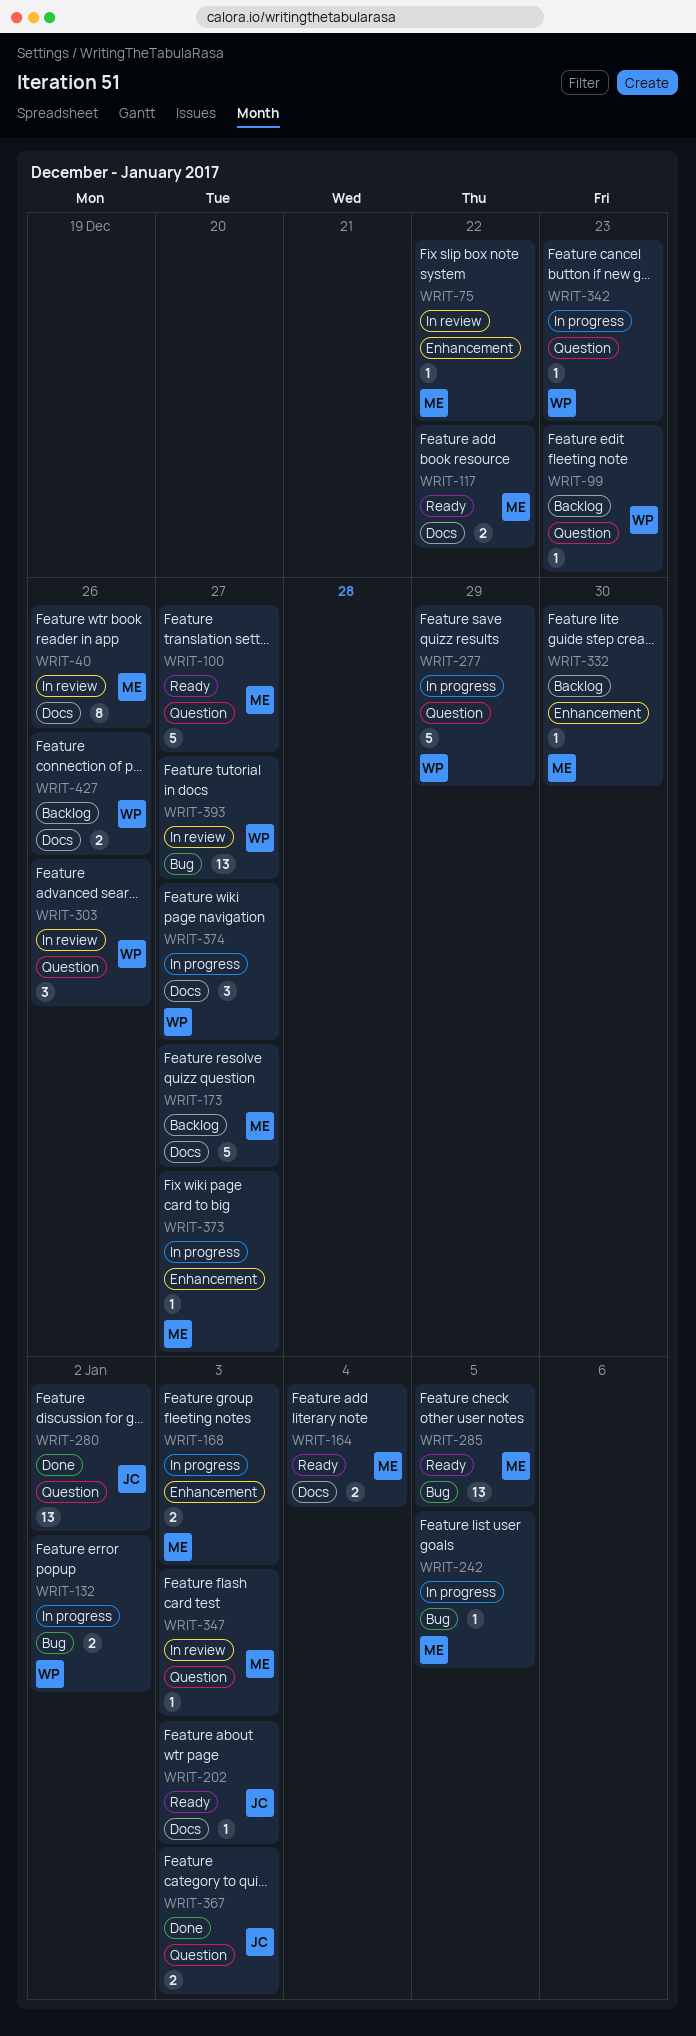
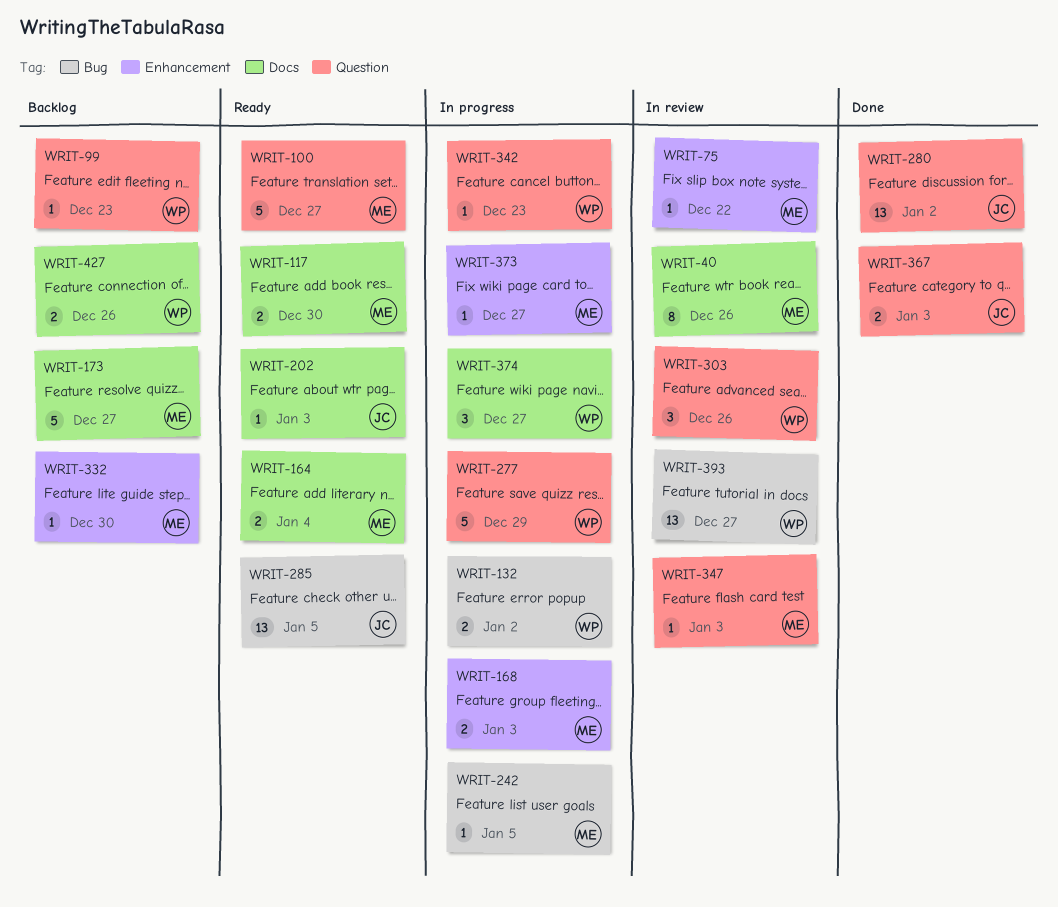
WRIT-117, due: Dec 22 -> Dec 30
WRIT-285, owner: ME -> JC

